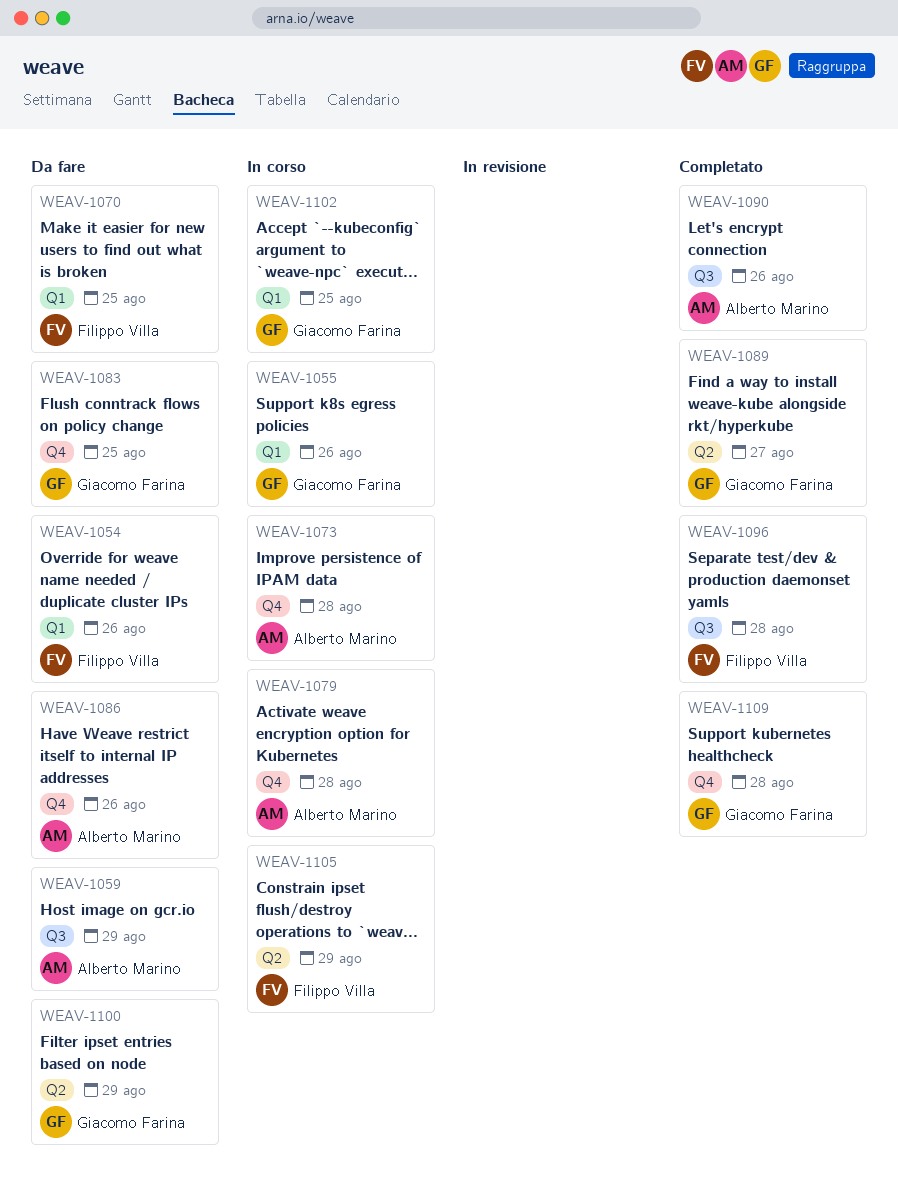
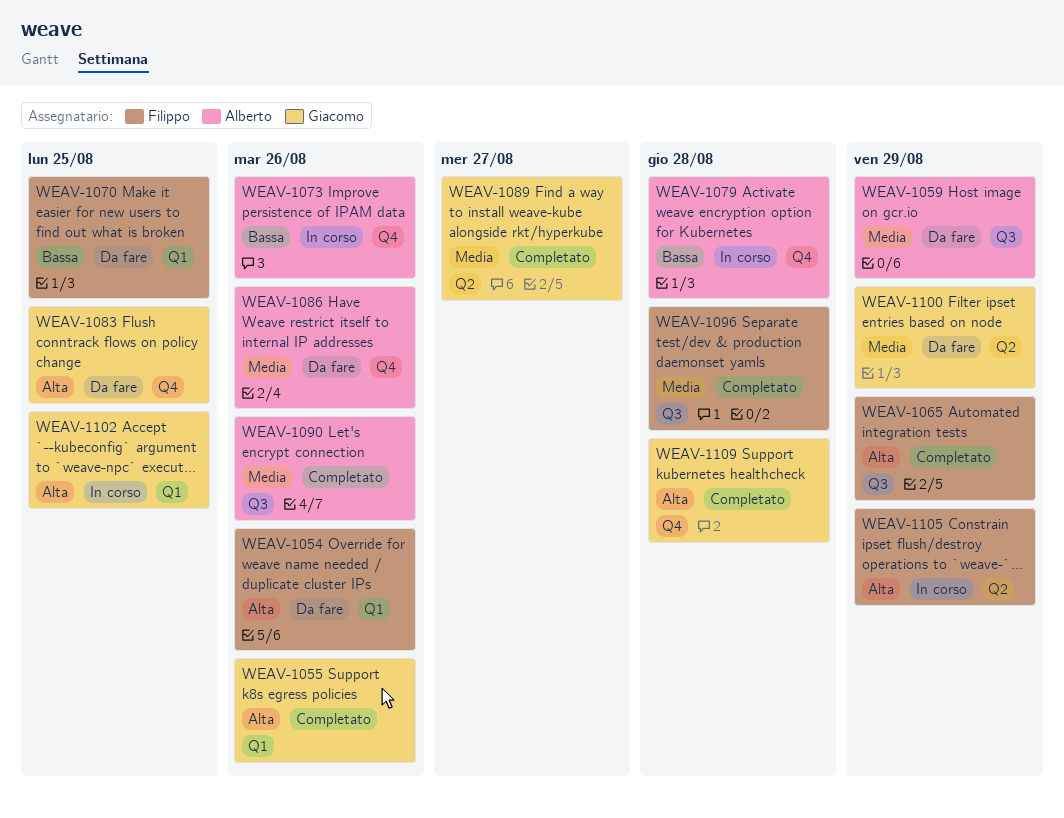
WEAV-1055, status: In corso -> Completato
WEAV-1065: none -> present
WEAV-1073, due: Aug 28 -> Aug 26

